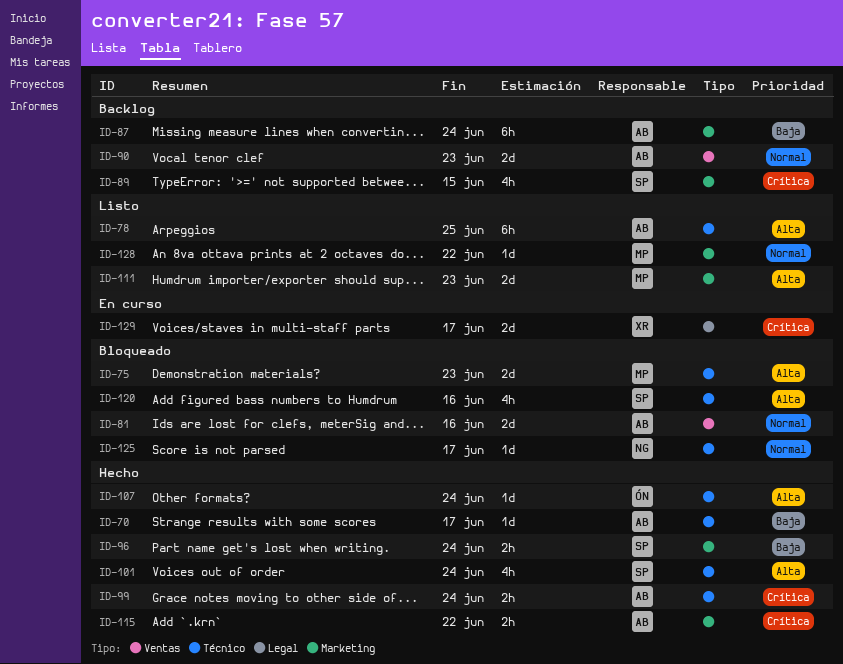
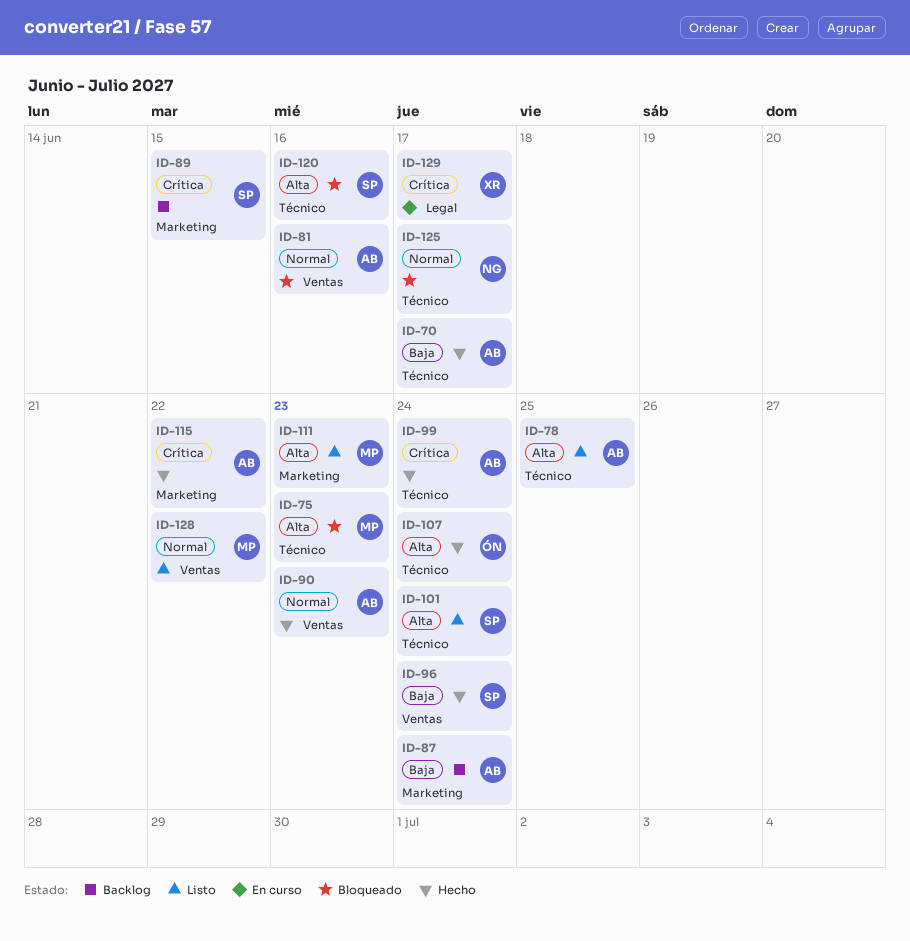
ID-90, status: Backlog -> Hecho
ID-96, label: Marketing -> Ventas
ID-101, status: Hecho -> Listo
ID-128, label: Marketing -> Ventas

